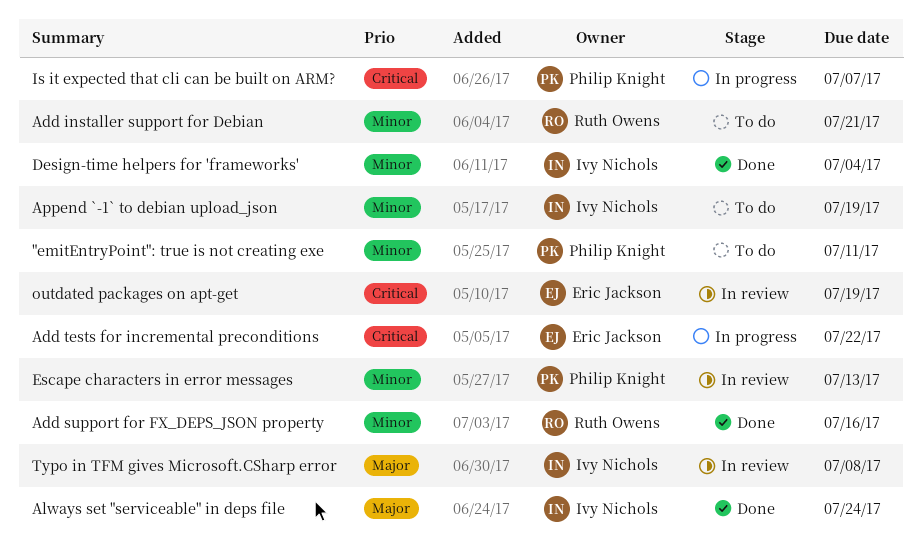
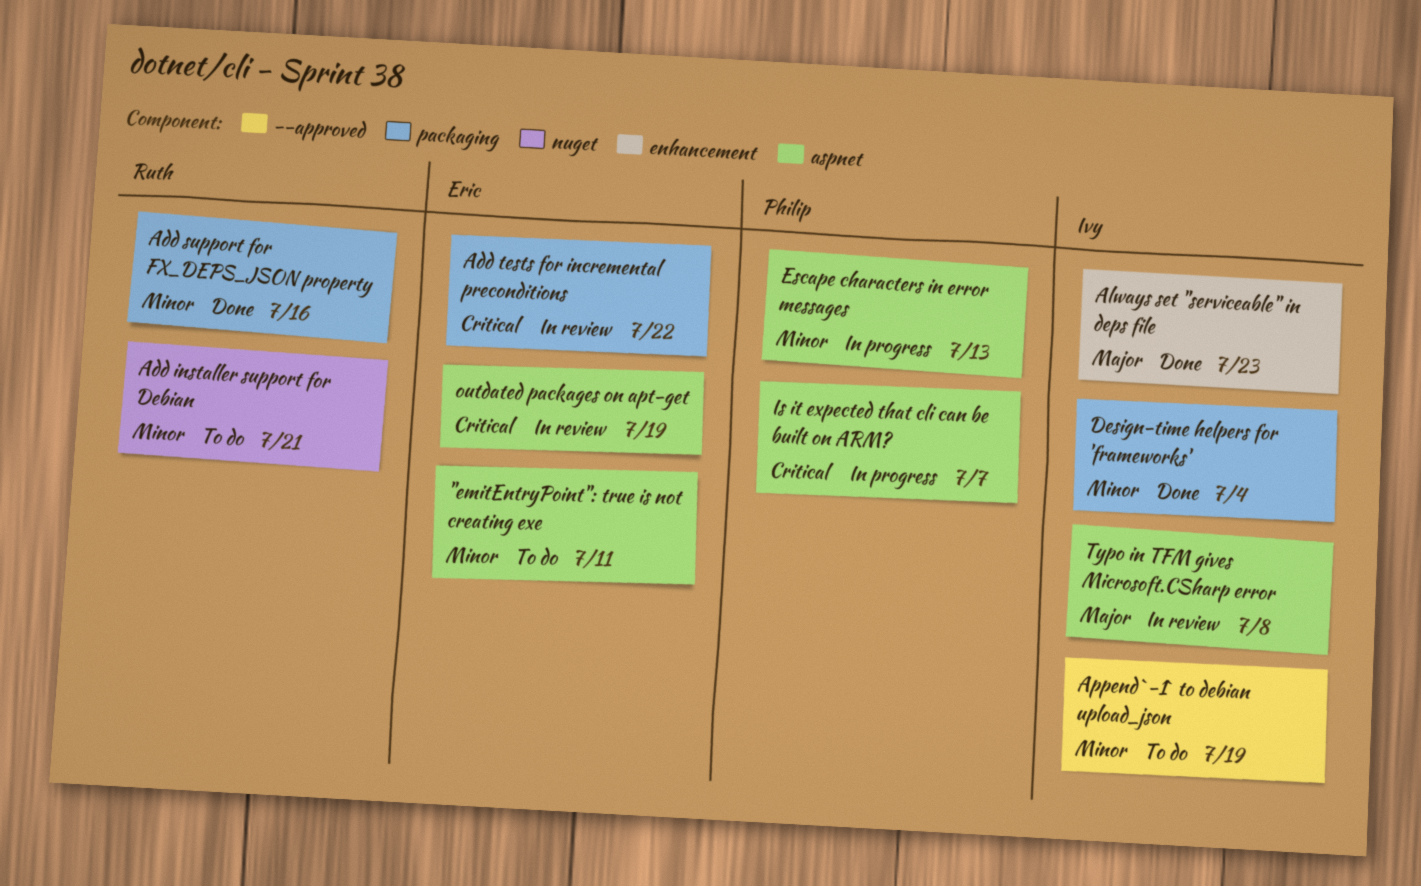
"emitEntryPoint": true is not creating exe, owner: Philip Knight -> Eric Jackson
Add tests for incremental preconditions, status: In progress -> In review
Always set "serviceable" in deps file, due: Jul 24 -> Jul 23
Escape characters in error messages, status: In review -> In progress

